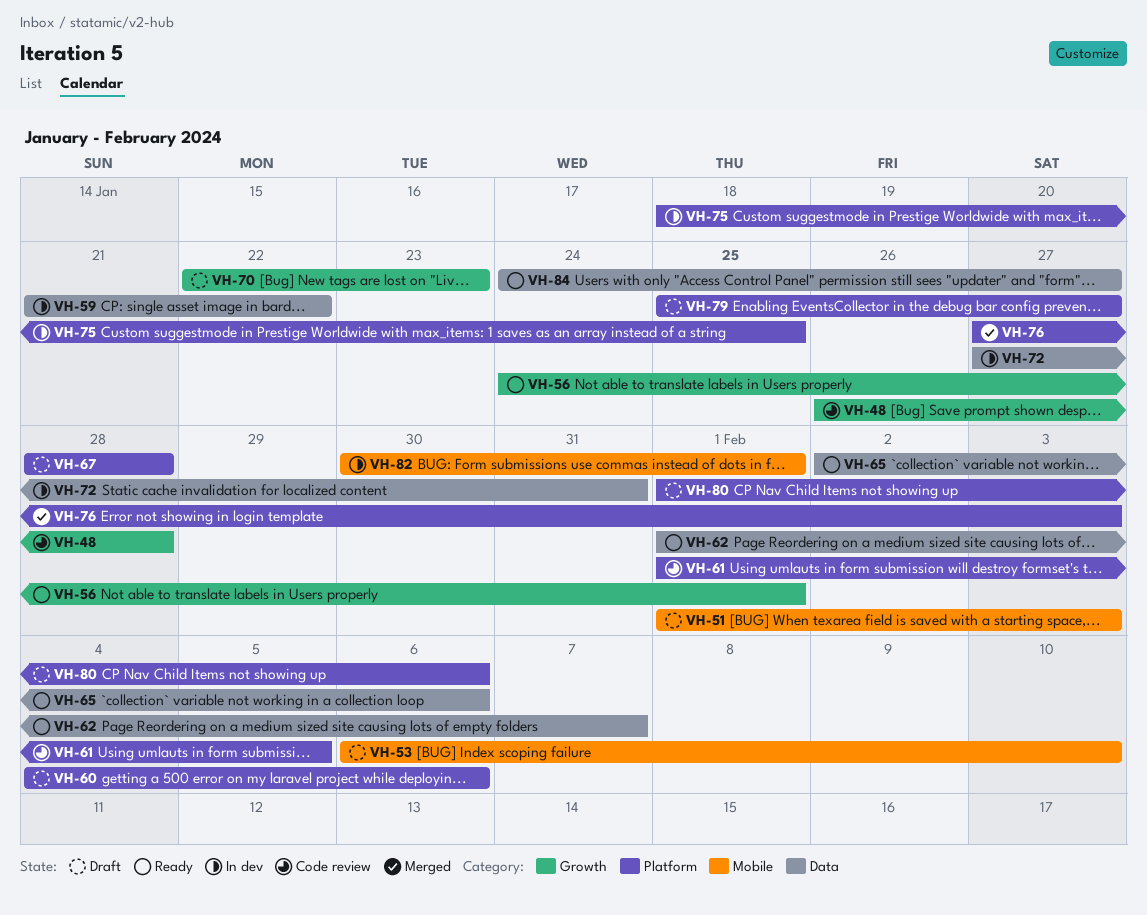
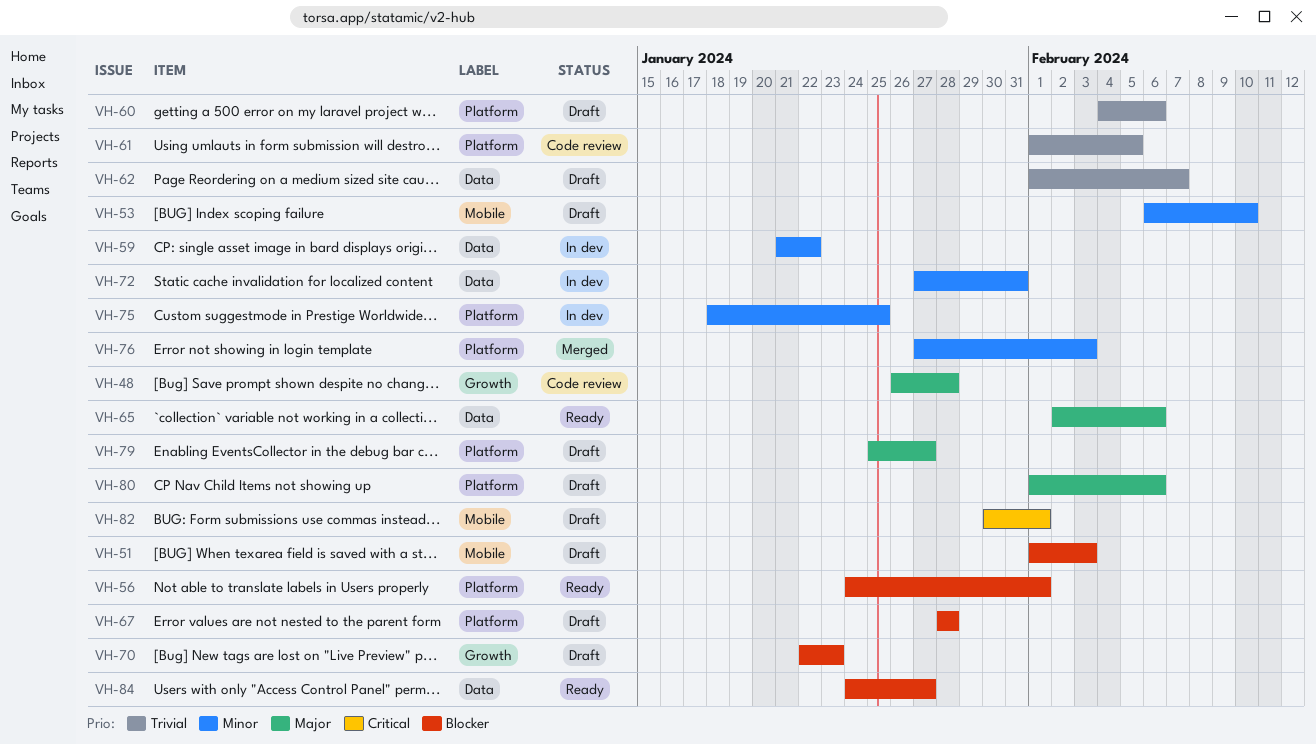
VH-56, label: Growth -> Platform
VH-62, status: Ready -> Draft
VH-82, status: In dev -> Draft

